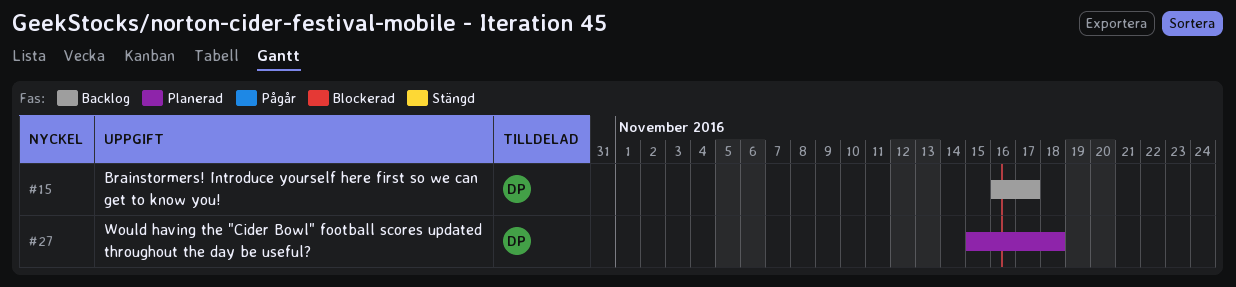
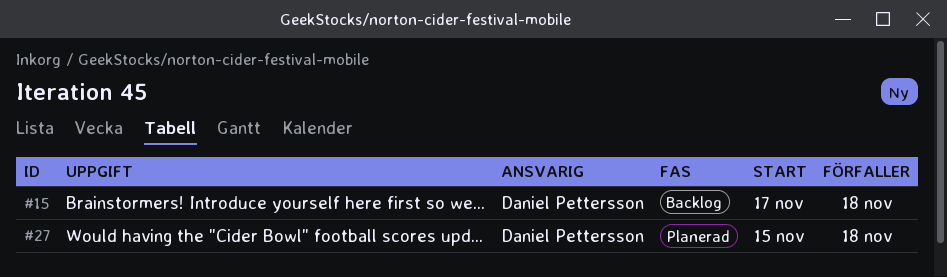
#15, start: Nov 16 -> Nov 17
#15, due: Nov 17 -> Nov 18

